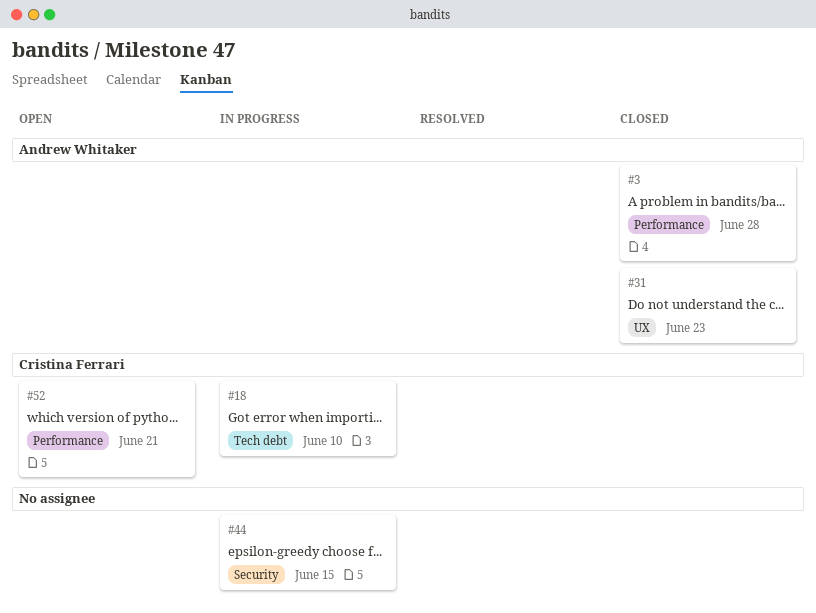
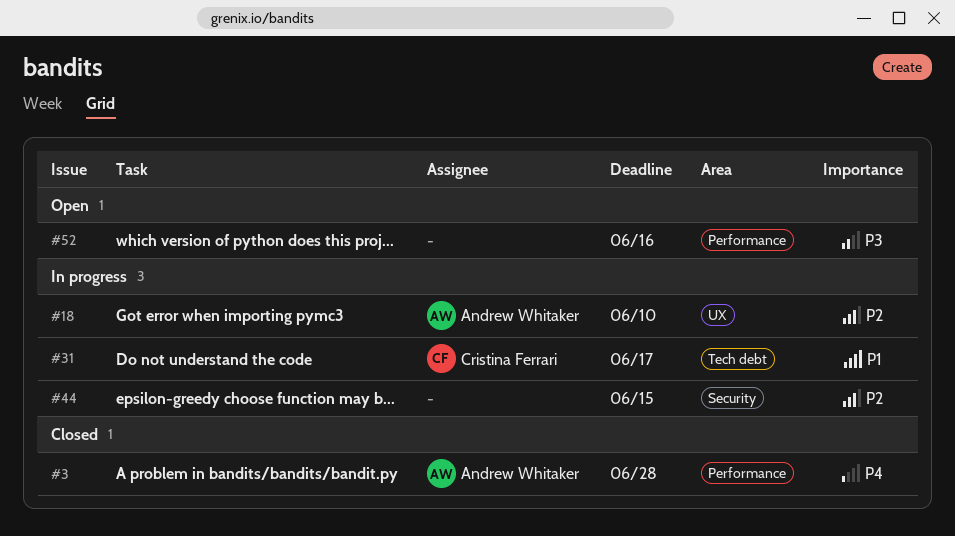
#18, owner: Cristina Ferrari -> Andrew Whitaker
#18, label: Tech debt -> UX
#31, status: Closed -> In progress
#31, owner: Andrew Whitaker -> Cristina Ferrari
#31, label: UX -> Tech debt
#31, due: Jun 23 -> Jun 17
#52, owner: Cristina Ferrari -> none
#52, due: Jun 21 -> Jun 16

